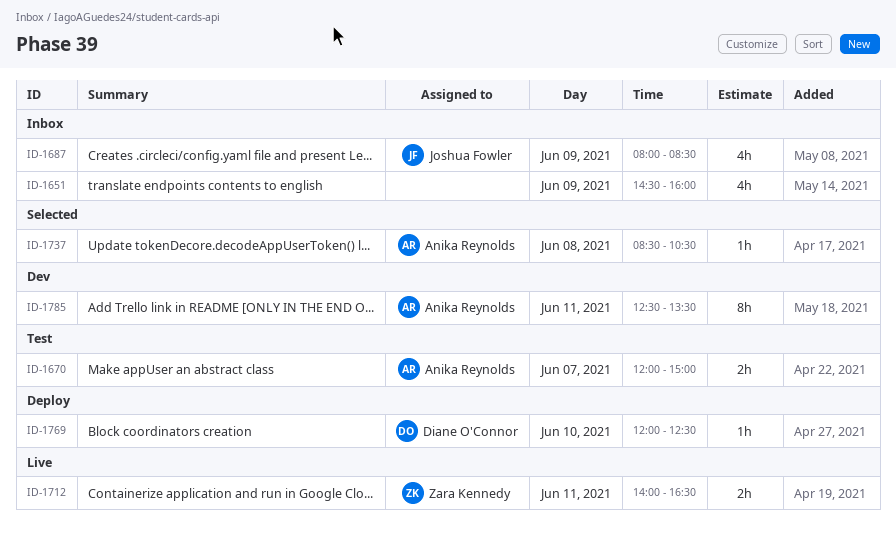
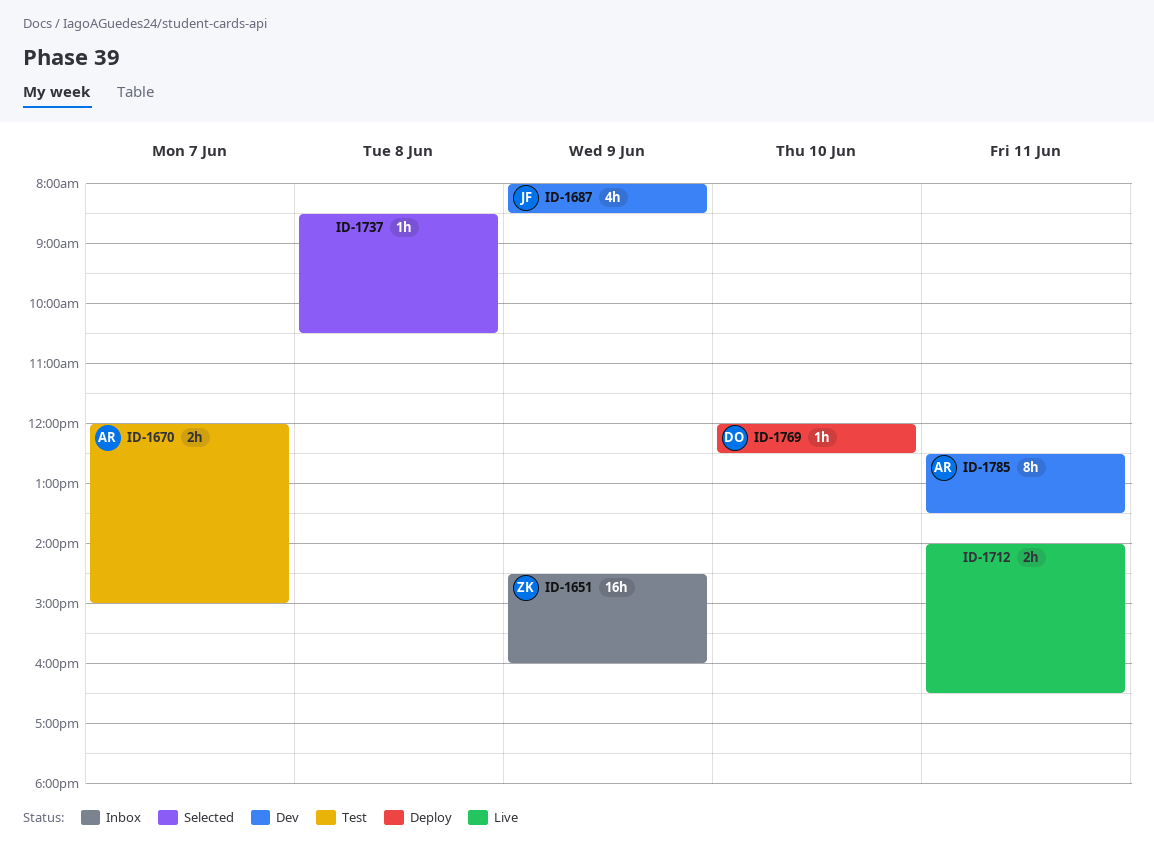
ID-1651, owner: none -> Zara Kennedy
ID-1651, estimate: 4h -> 16h
ID-1687, status: Inbox -> Dev
ID-1712, owner: Zara Kennedy -> none
ID-1737, owner: Anika Reynolds -> none

